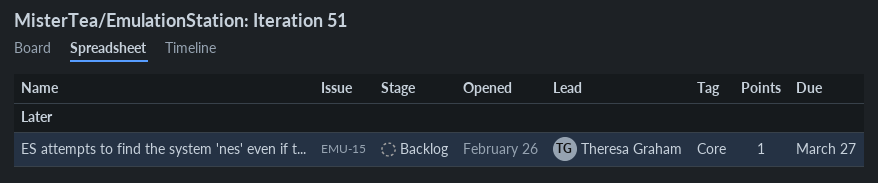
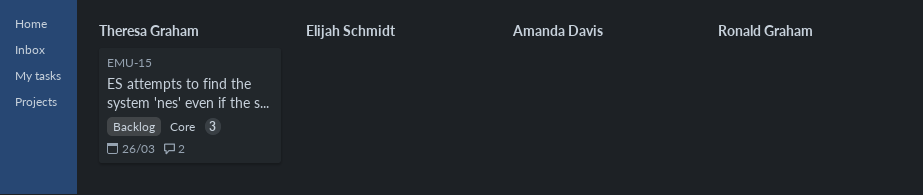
EMU-15, estimate: 1 -> 3
EMU-15, due: Mar 27 -> Mar 26

